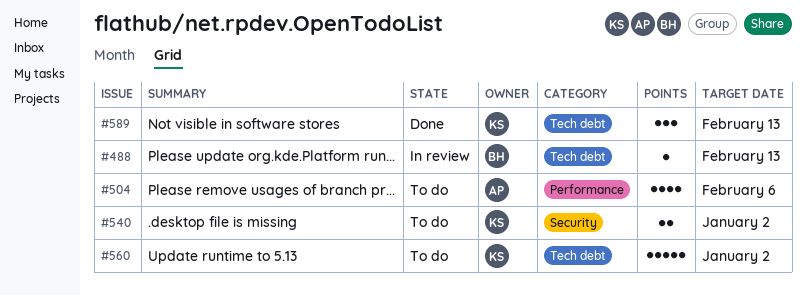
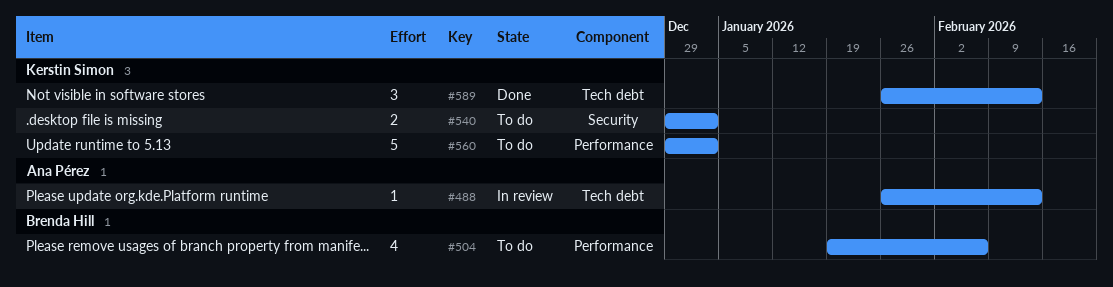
#488, owner: Brenda Hill -> Ana Pérez
#504, owner: Ana Pérez -> Brenda Hill
#560, label: Tech debt -> Performance

